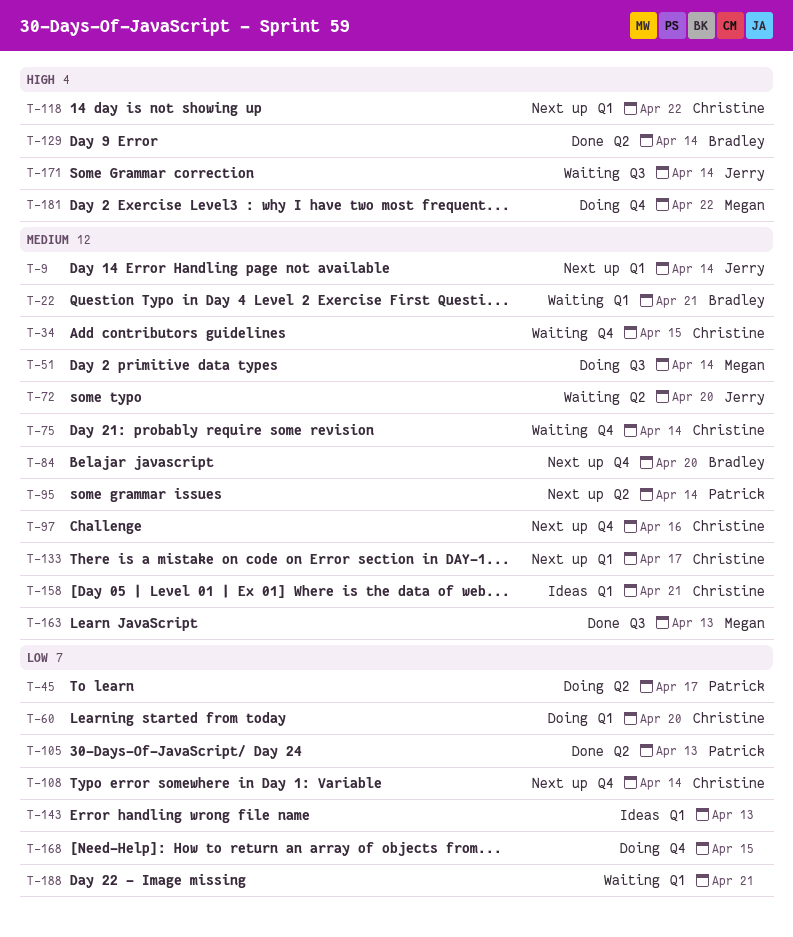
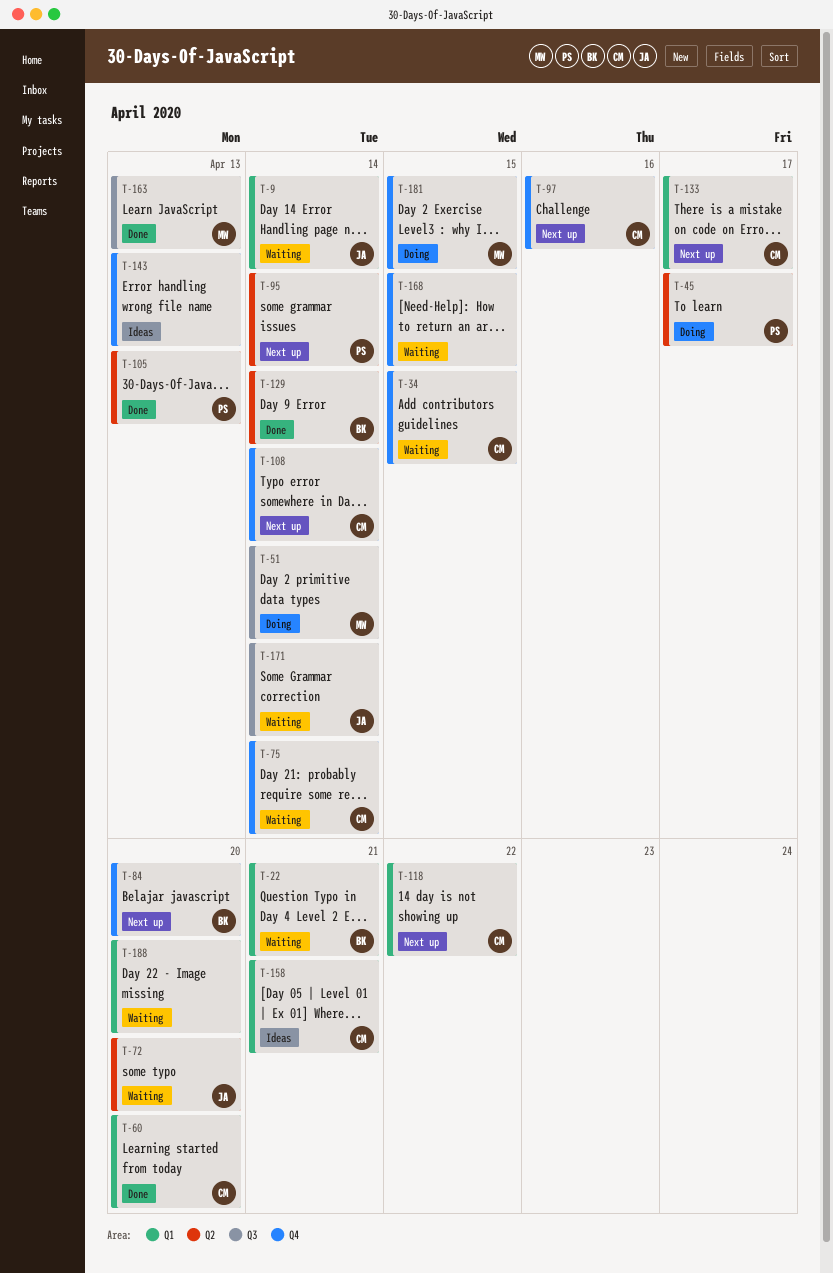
T-9, status: Next up -> Waiting
T-60, status: Doing -> Done
T-143, label: Q1 -> Q4
T-168, status: Doing -> Waiting
T-181, due: Apr 22 -> Apr 15
T-188, due: Apr 21 -> Apr 20

